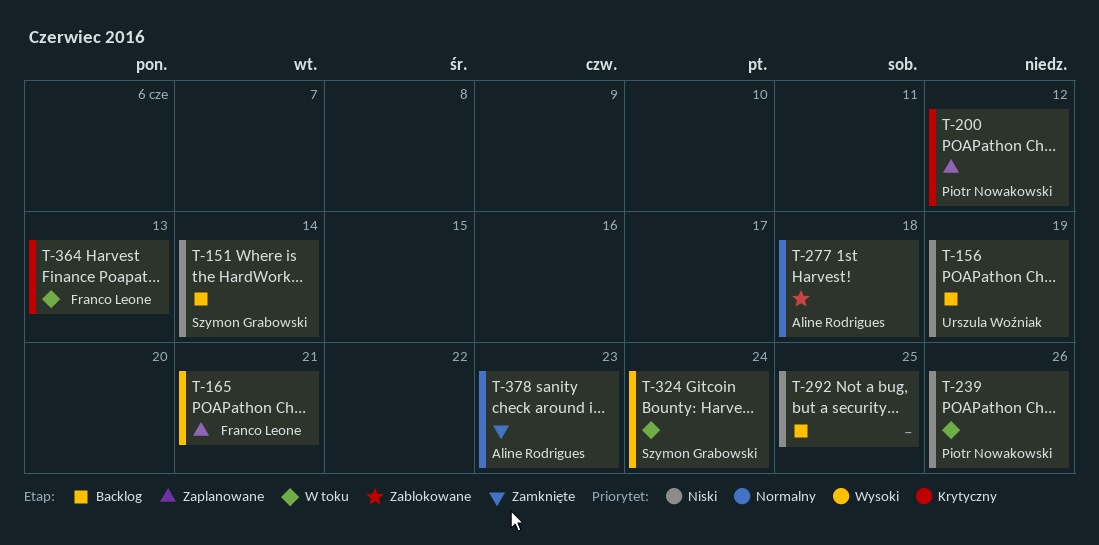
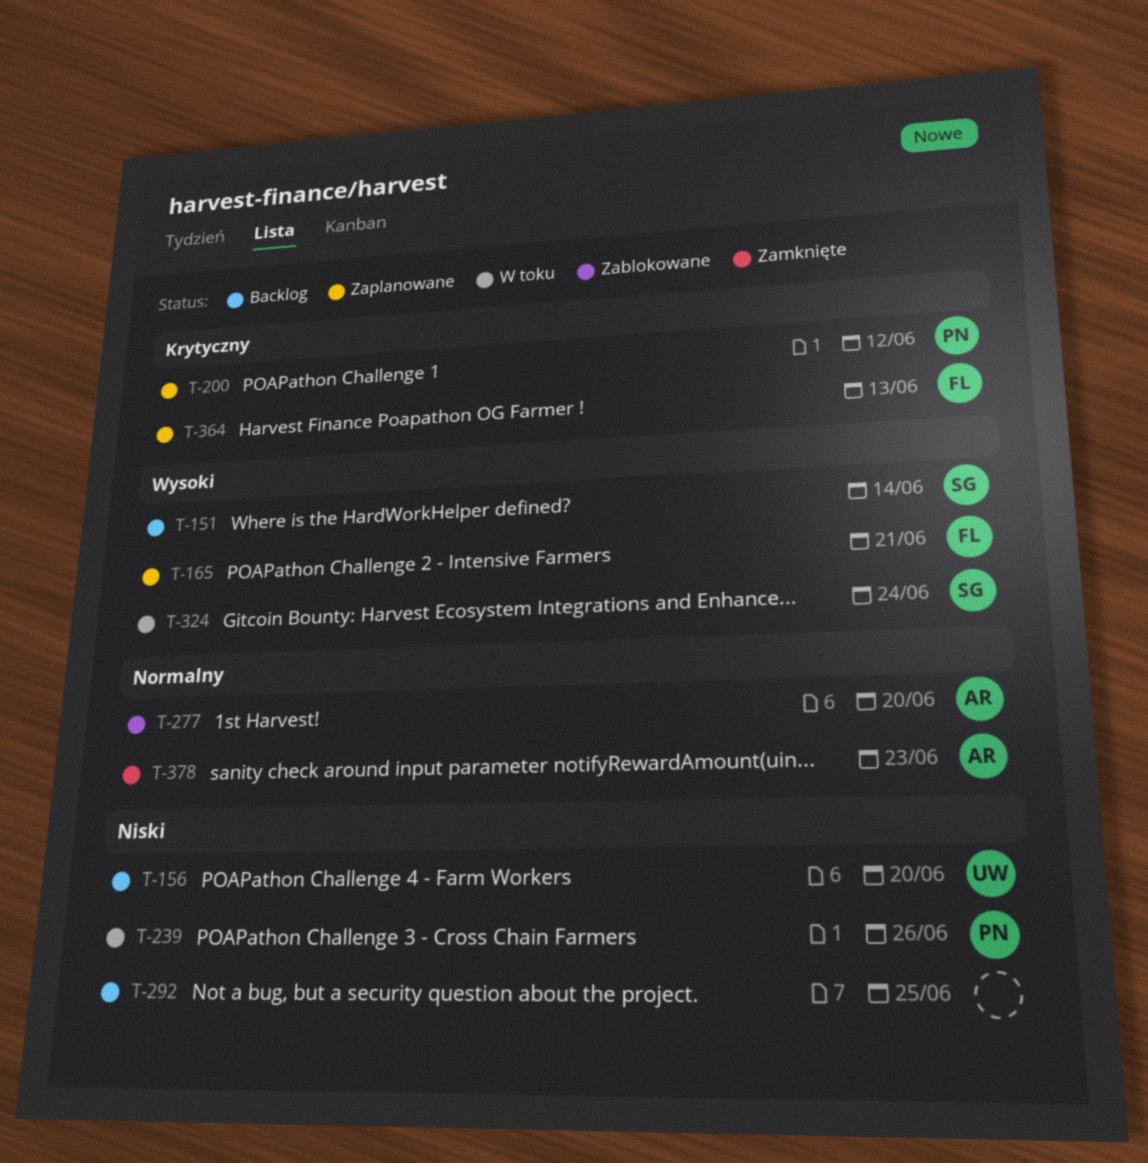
T-151, priority: Niski -> Wysoki
T-156, due: Jun 19 -> Jun 20
T-277, due: Jun 18 -> Jun 20
T-364, status: W toku -> Zaplanowane

